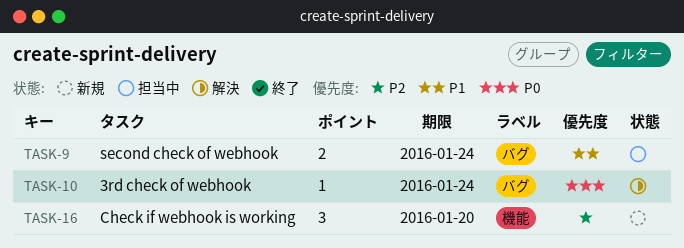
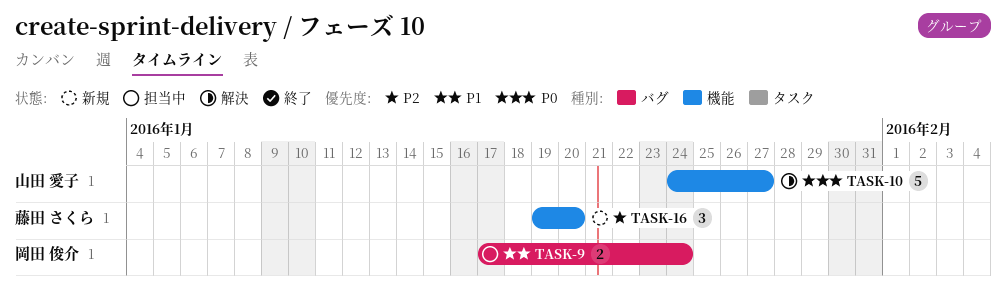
TASK-10, label: バグ -> 機能
TASK-10, estimate: 1 -> 5
TASK-10, due: Jan 24 -> Jan 27

